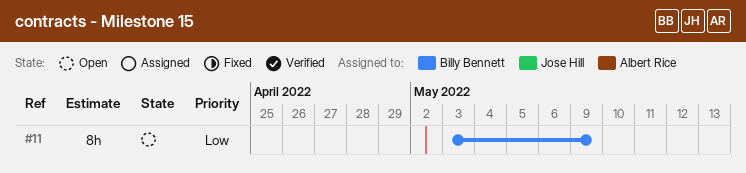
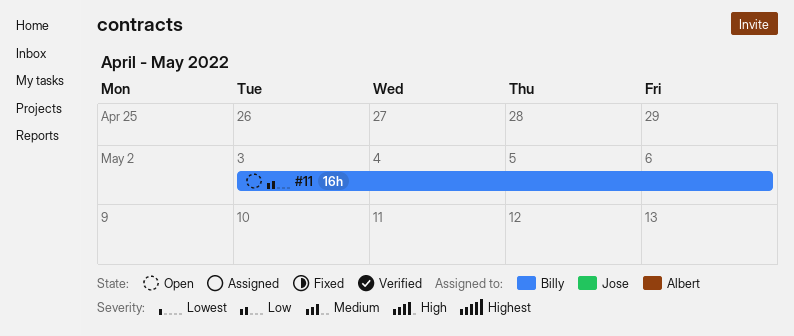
#11, estimate: 8h -> 16h
#11, due: May 9 -> May 6

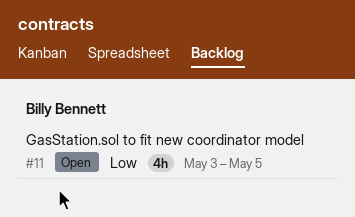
#11, estimate: 16h -> 4h
#11, due: May 6 -> May 5

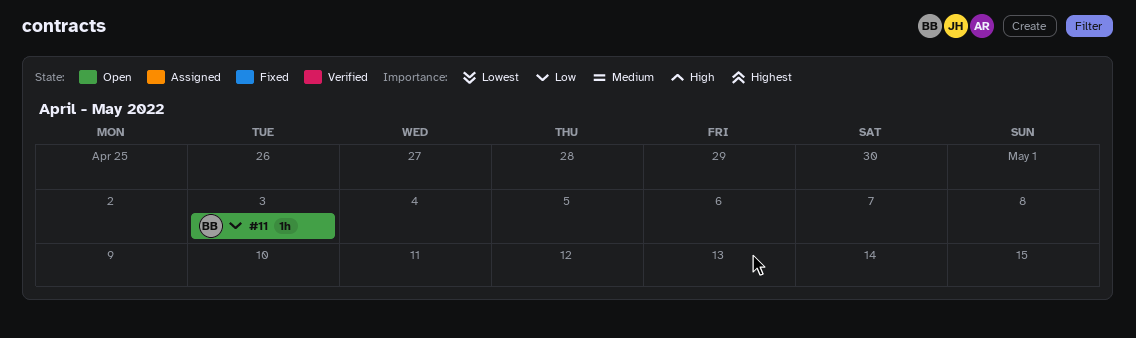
#11, estimate: 4h -> 1h
#11, due: May 5 -> May 3

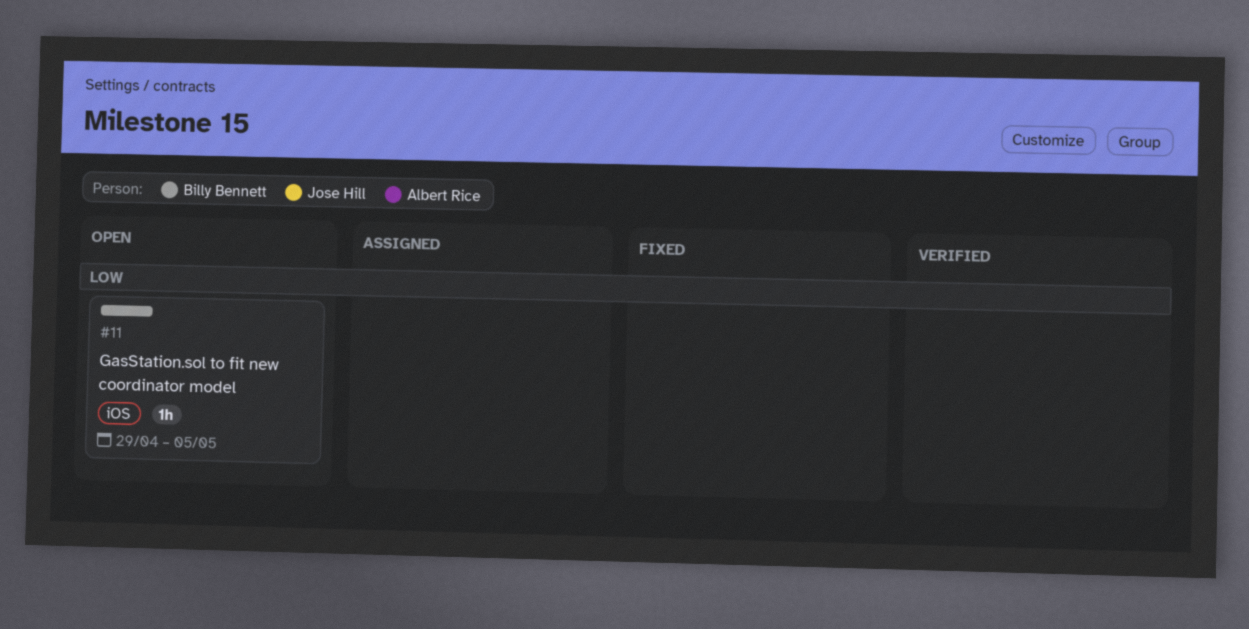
#11, start: May 3 -> Apr 29
#11, due: May 3 -> May 5

